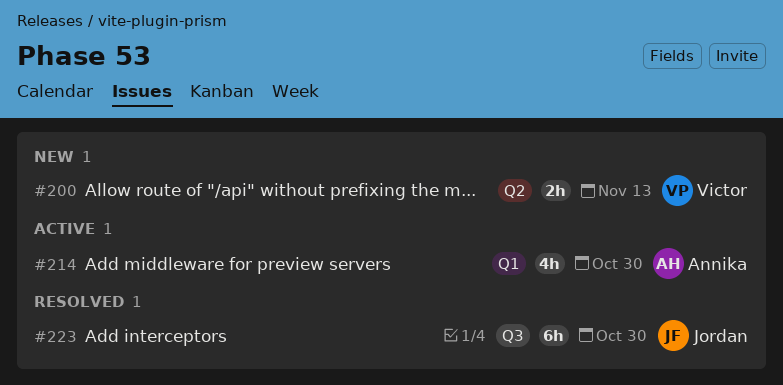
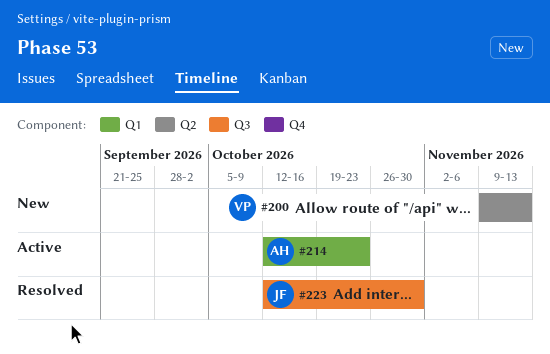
#214, due: Oct 30 -> Oct 23

